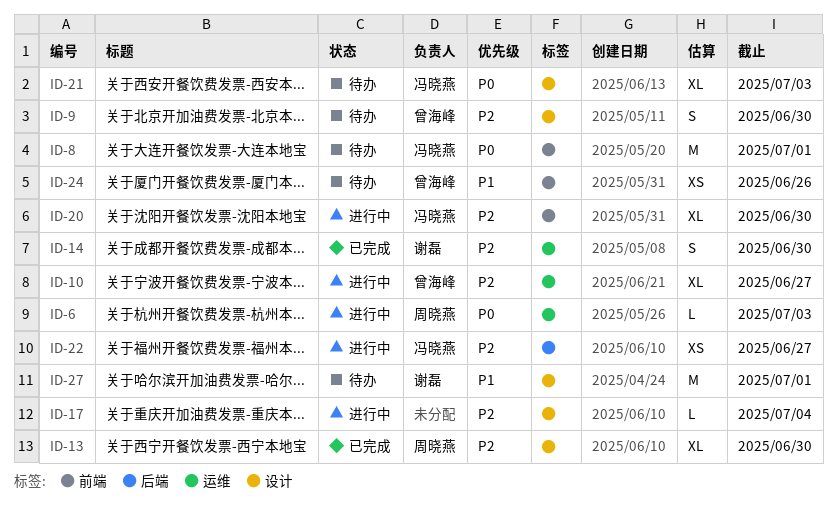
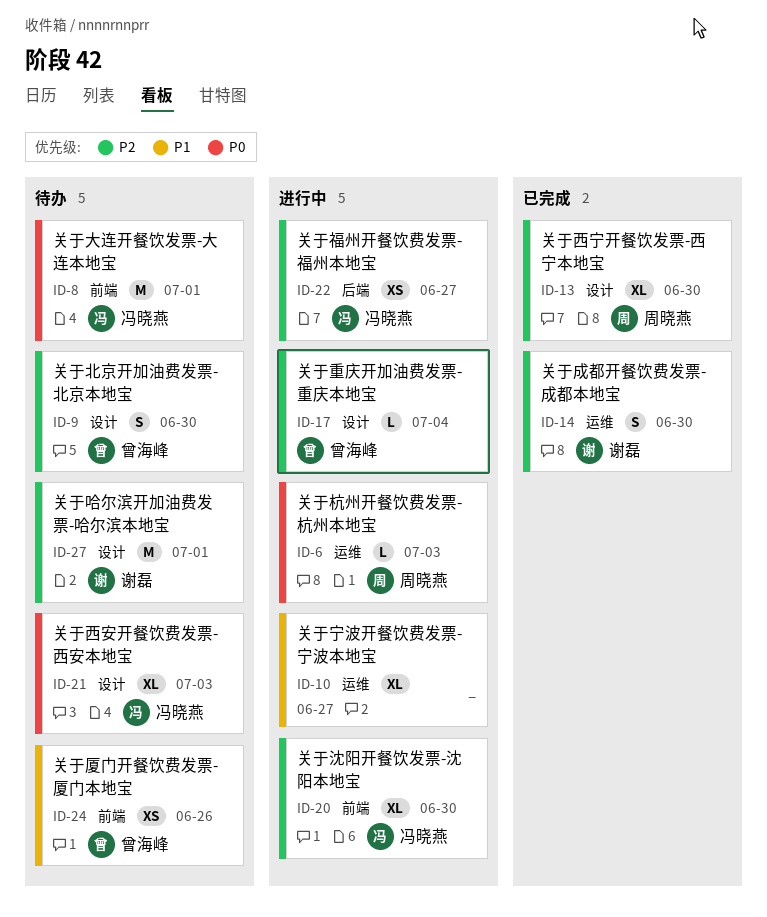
ID-10, owner: 曾海峰 -> none
ID-10, priority: P2 -> P1
ID-17, owner: none -> 曾海峰
ID-27, priority: P1 -> P2

